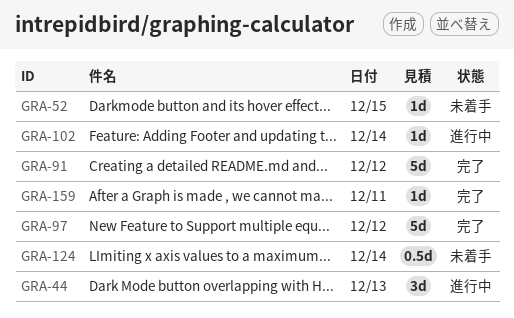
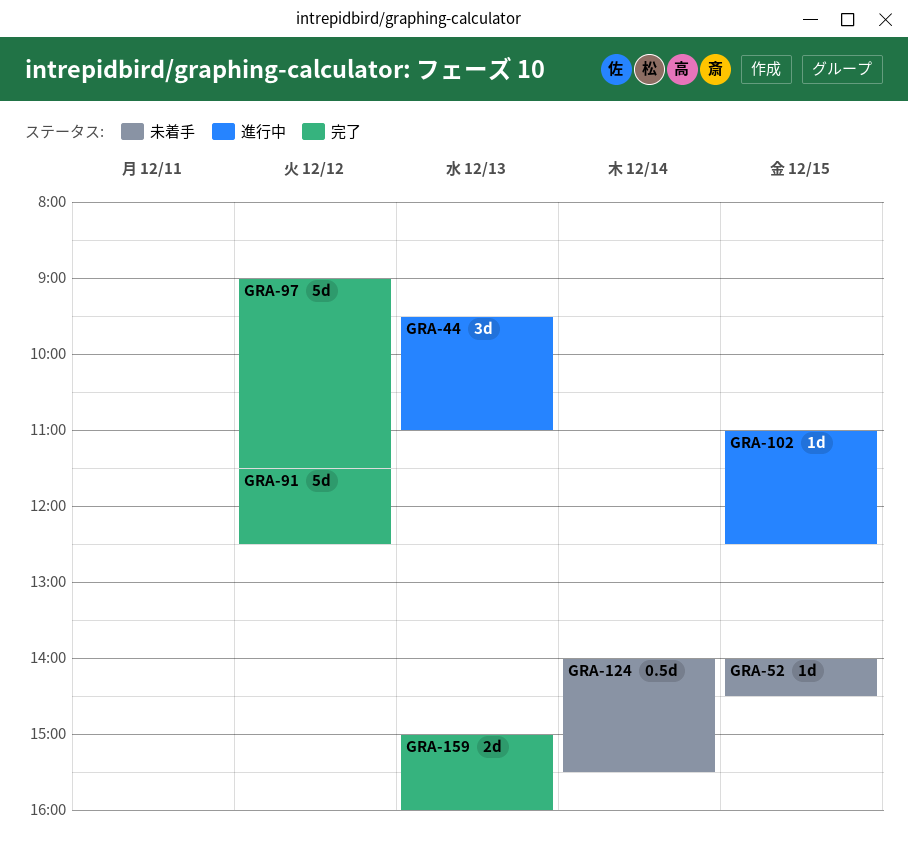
GRA-102, day: Dec 14 -> Dec 15
GRA-159, estimate: 1d -> 2d
GRA-159, day: Dec 11 -> Dec 13

